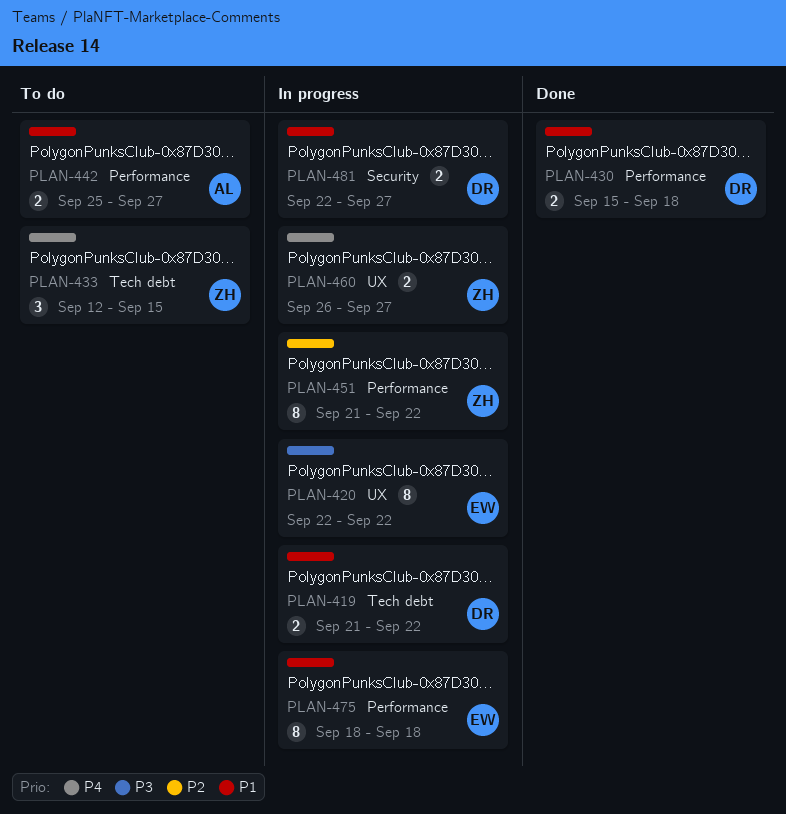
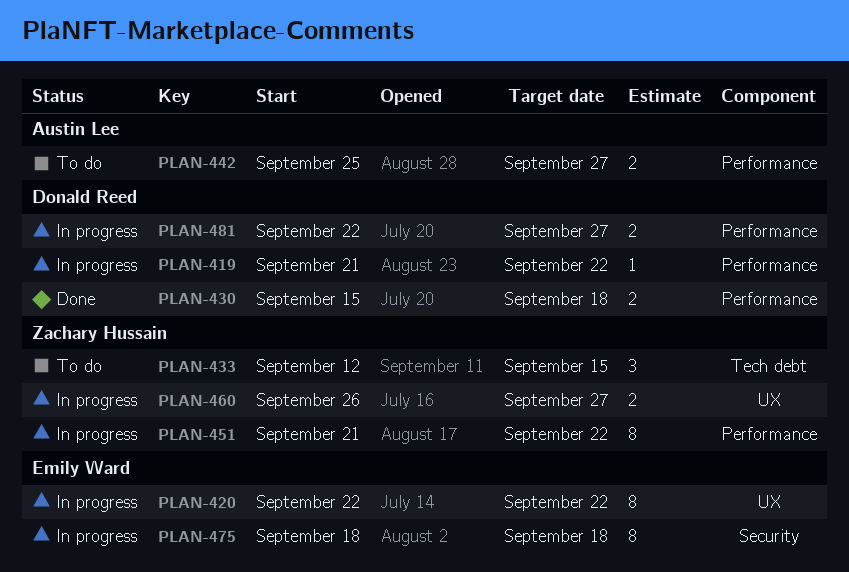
PLAN-419, label: Tech debt -> Performance
PLAN-419, estimate: 2 -> 1
PLAN-475, label: Performance -> Security
PLAN-481, label: Security -> Performance

